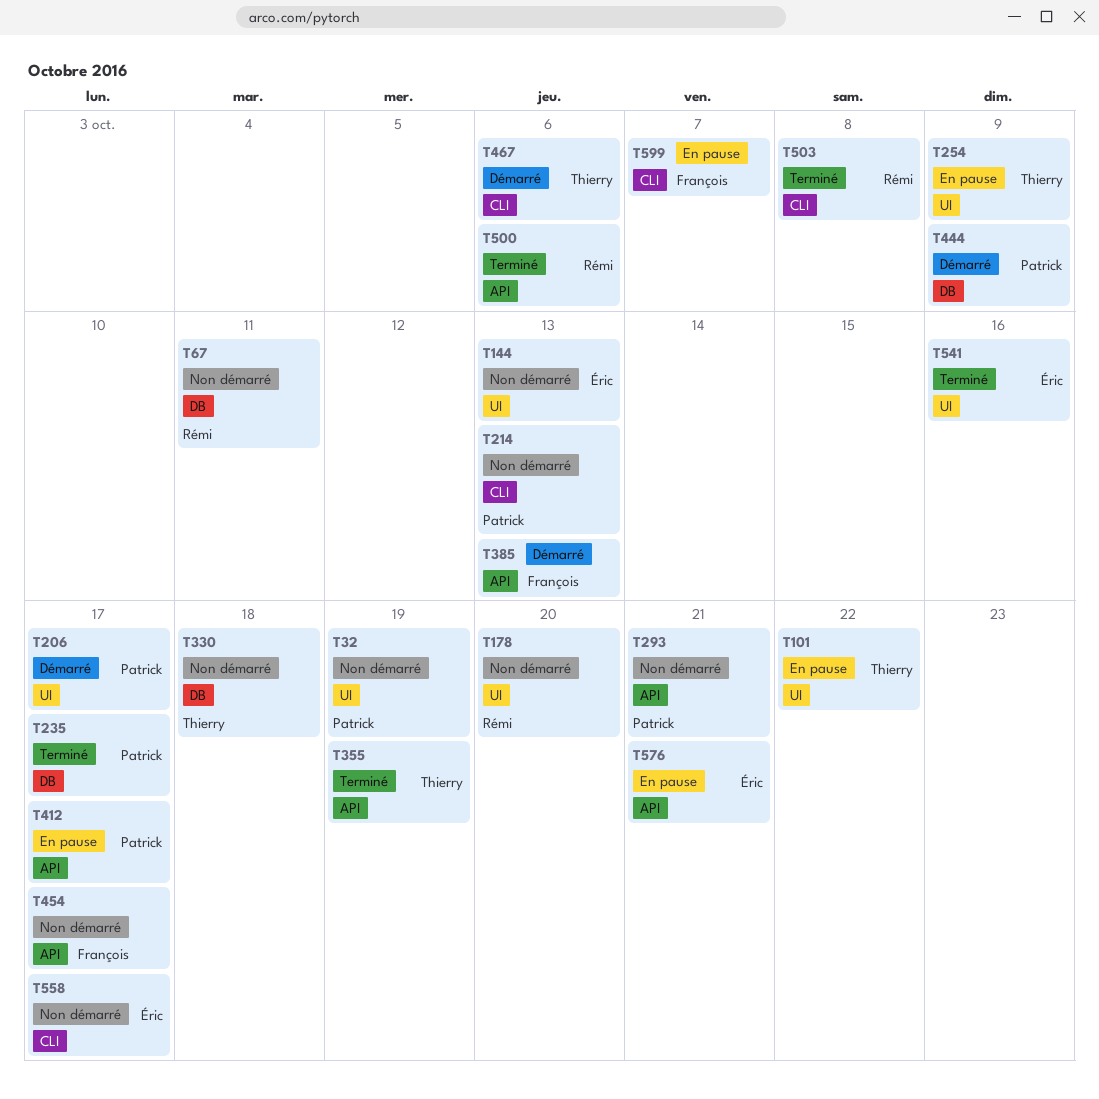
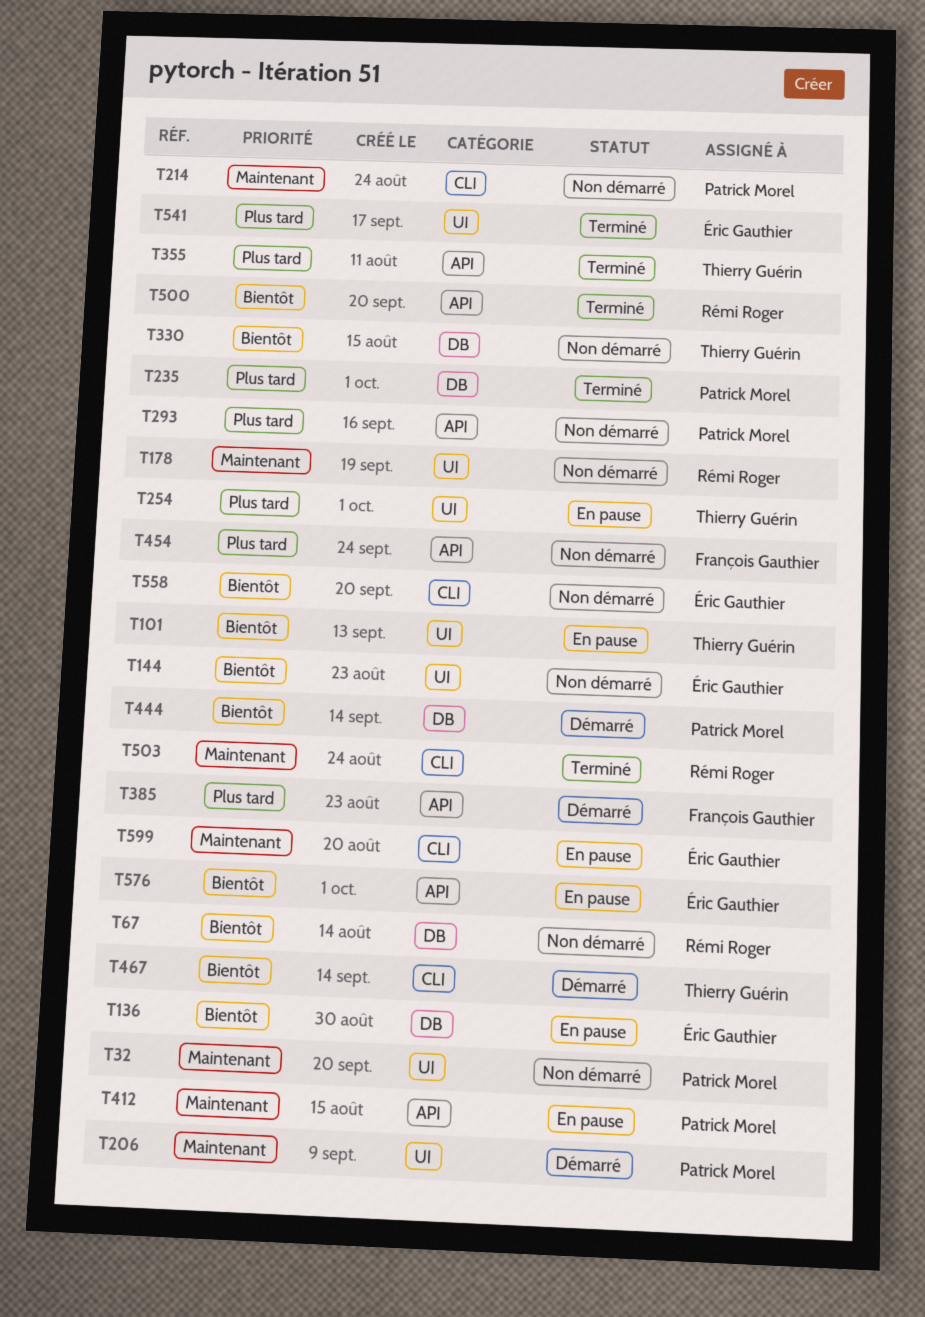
T136: none -> present
T599, owner: François Gauthier -> Éric Gauthier

